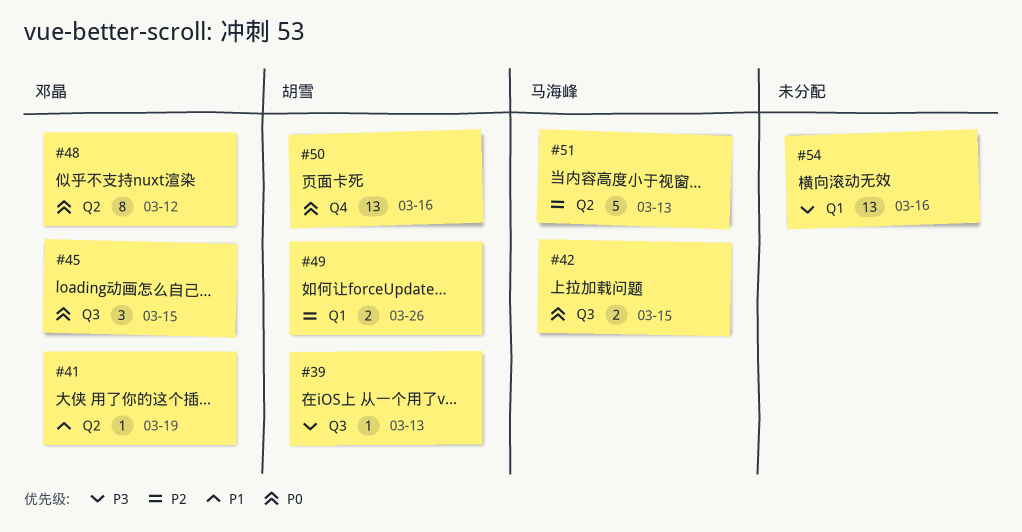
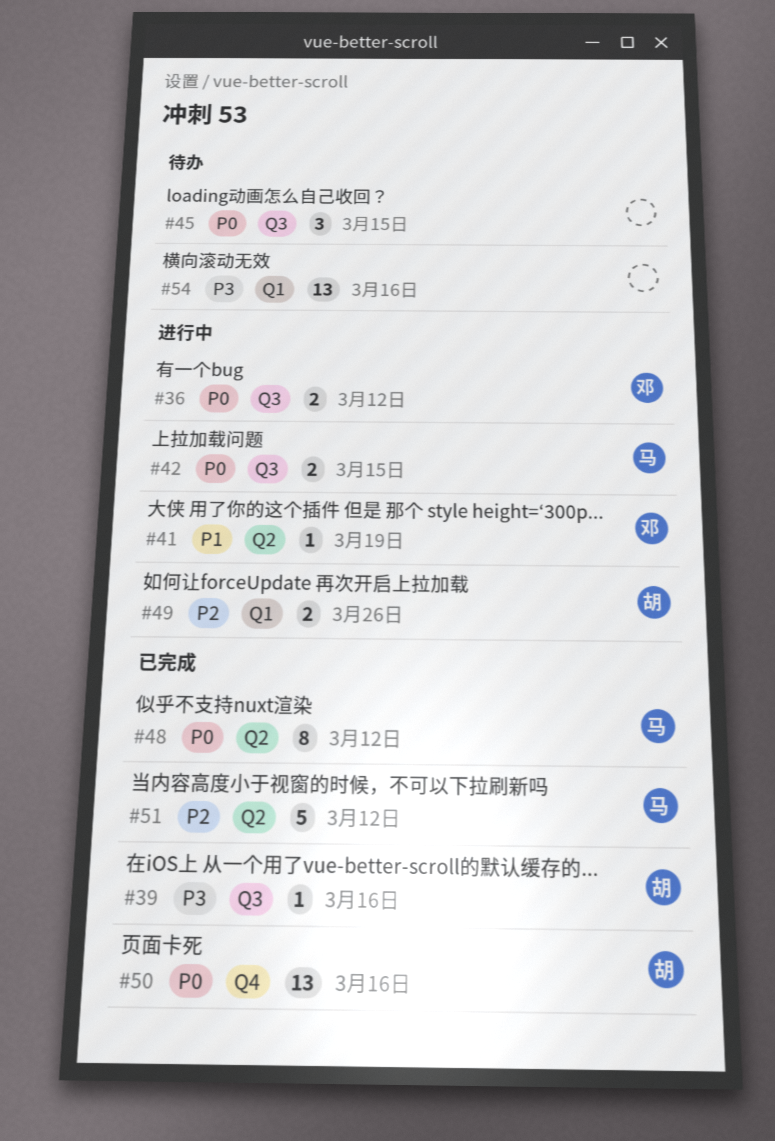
#36: none -> present
#39, due: Mar 13 -> Mar 16
#45, owner: 邓晶 -> none
#48, owner: 邓晶 -> 马海峰
#51, due: Mar 13 -> Mar 12

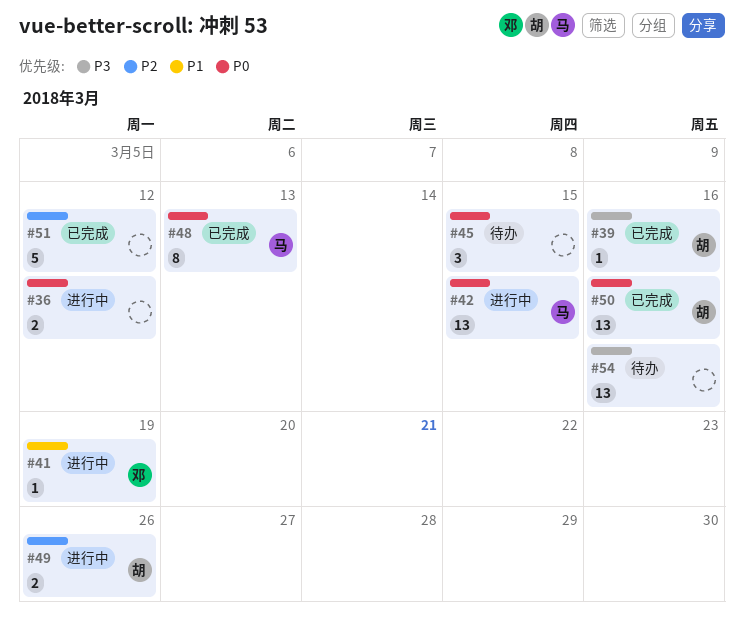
#36, owner: 邓 -> none
#42, estimate: 2 -> 13
#48, due: Mar 12 -> Mar 13
#51, owner: 马 -> none

